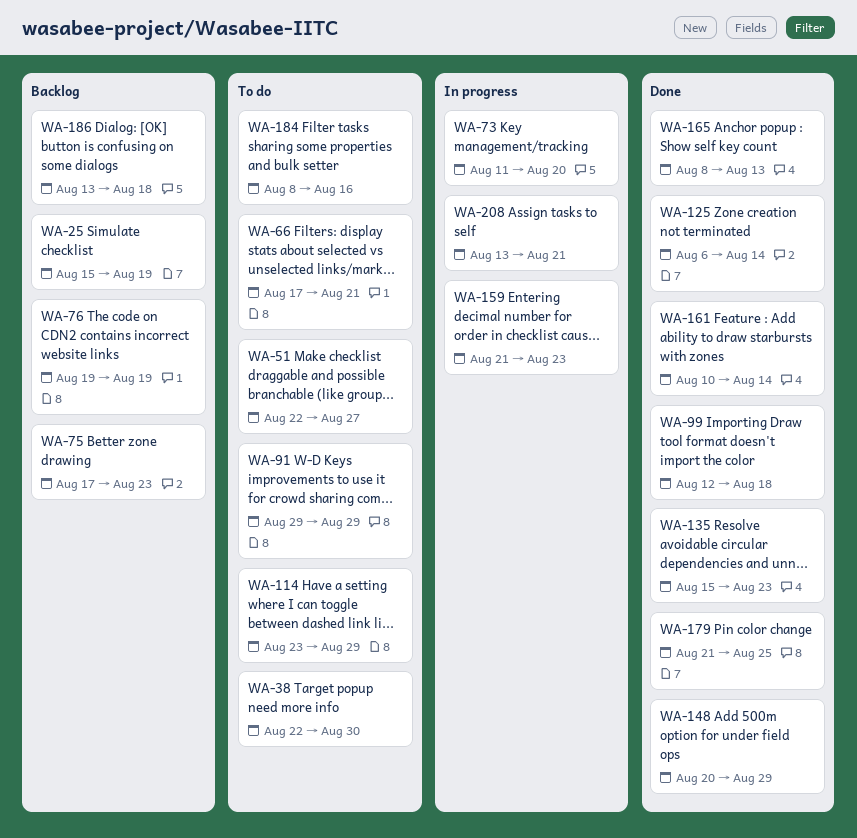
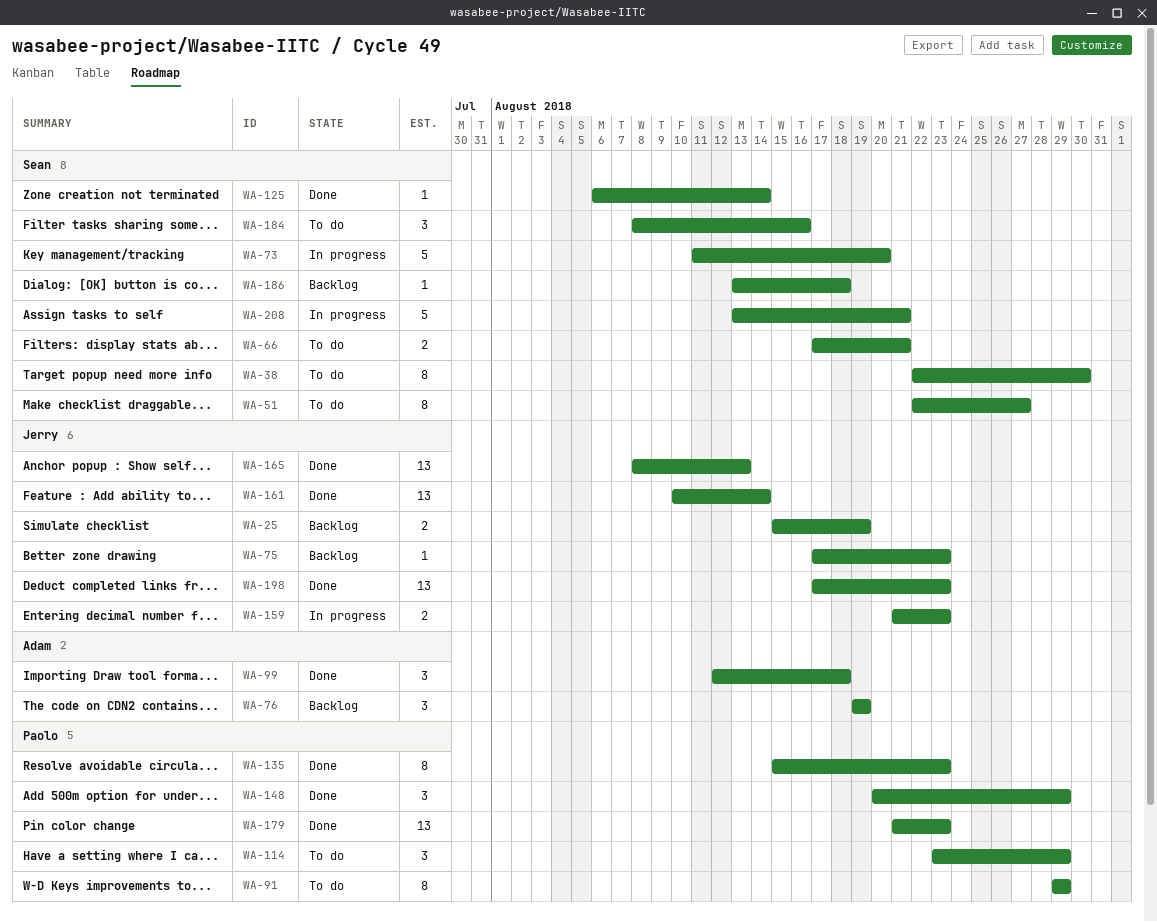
WA-179, due: Aug 25 -> Aug 23
WA-198: none -> present

